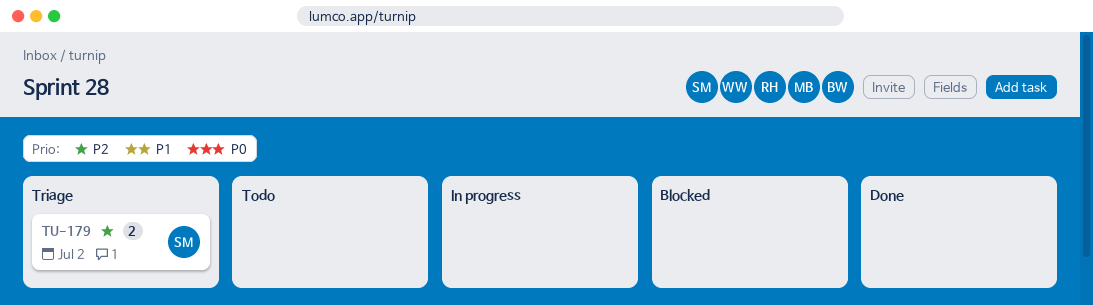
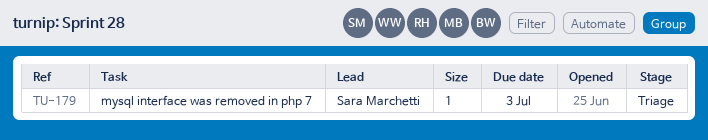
TU-179, estimate: 2 -> 1
TU-179, due: Jul 2 -> Jul 3

